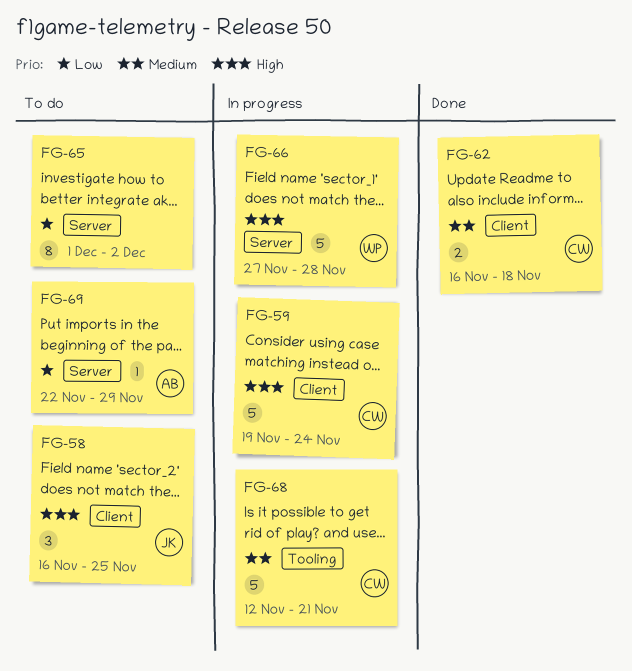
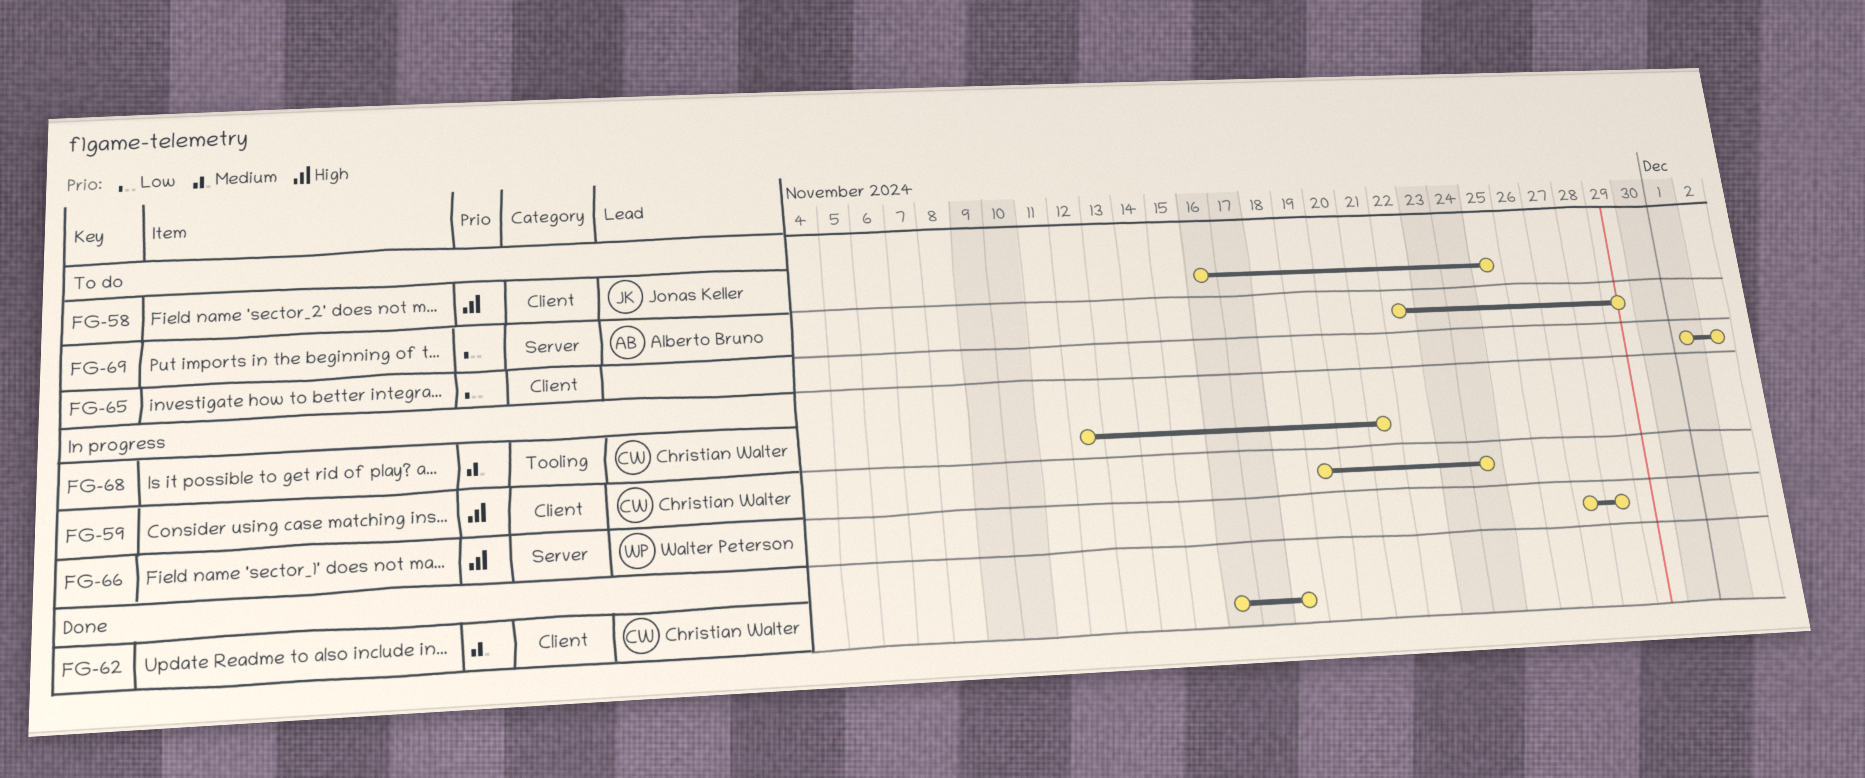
FG-65, label: Server -> Client

